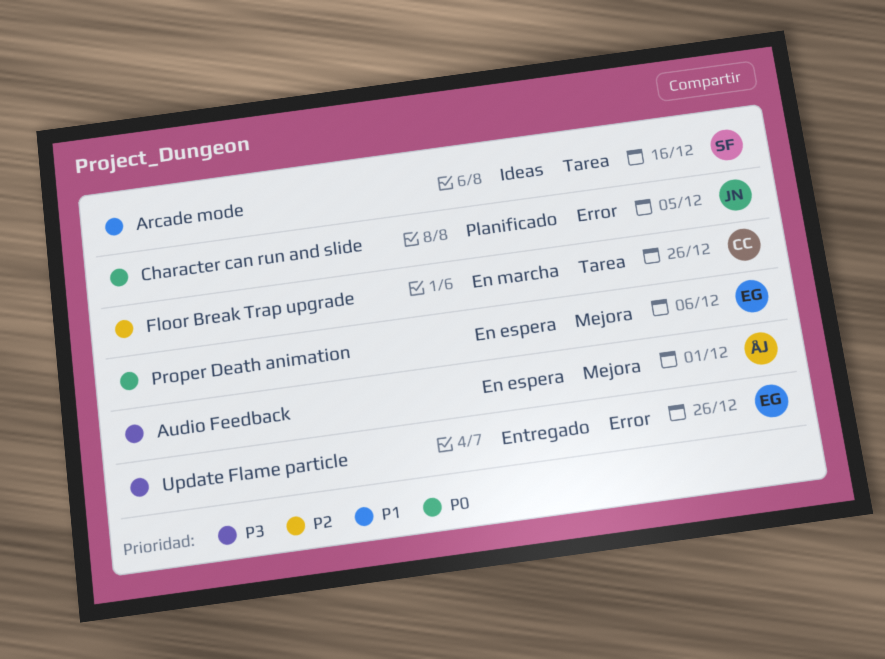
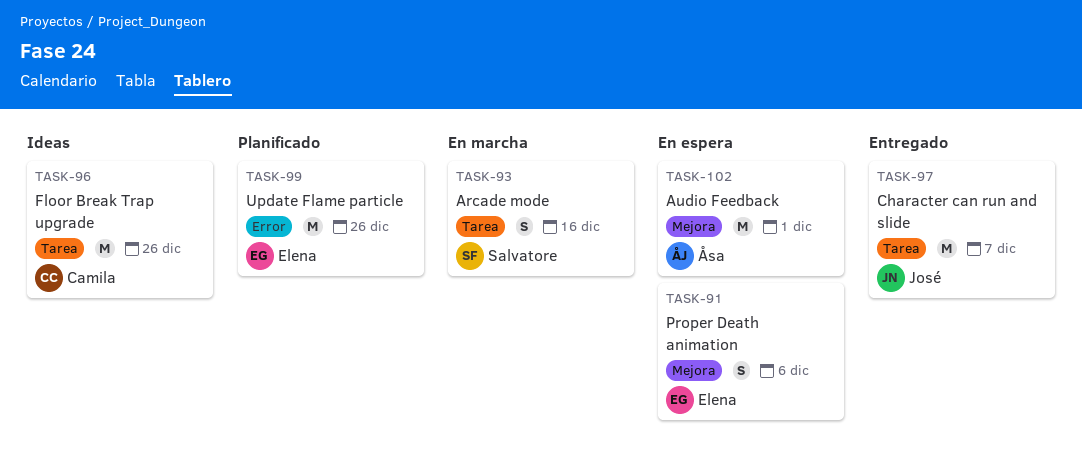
Arcade mode, status: Ideas -> En marcha
Character can run and slide, status: Planificado -> Entregado
Character can run and slide, label: Error -> Tarea
Character can run and slide, due: Dec 5 -> Dec 7
Floor Break Trap upgrade, status: En marcha -> Ideas
Update Flame particle, status: Entregado -> Planificado

